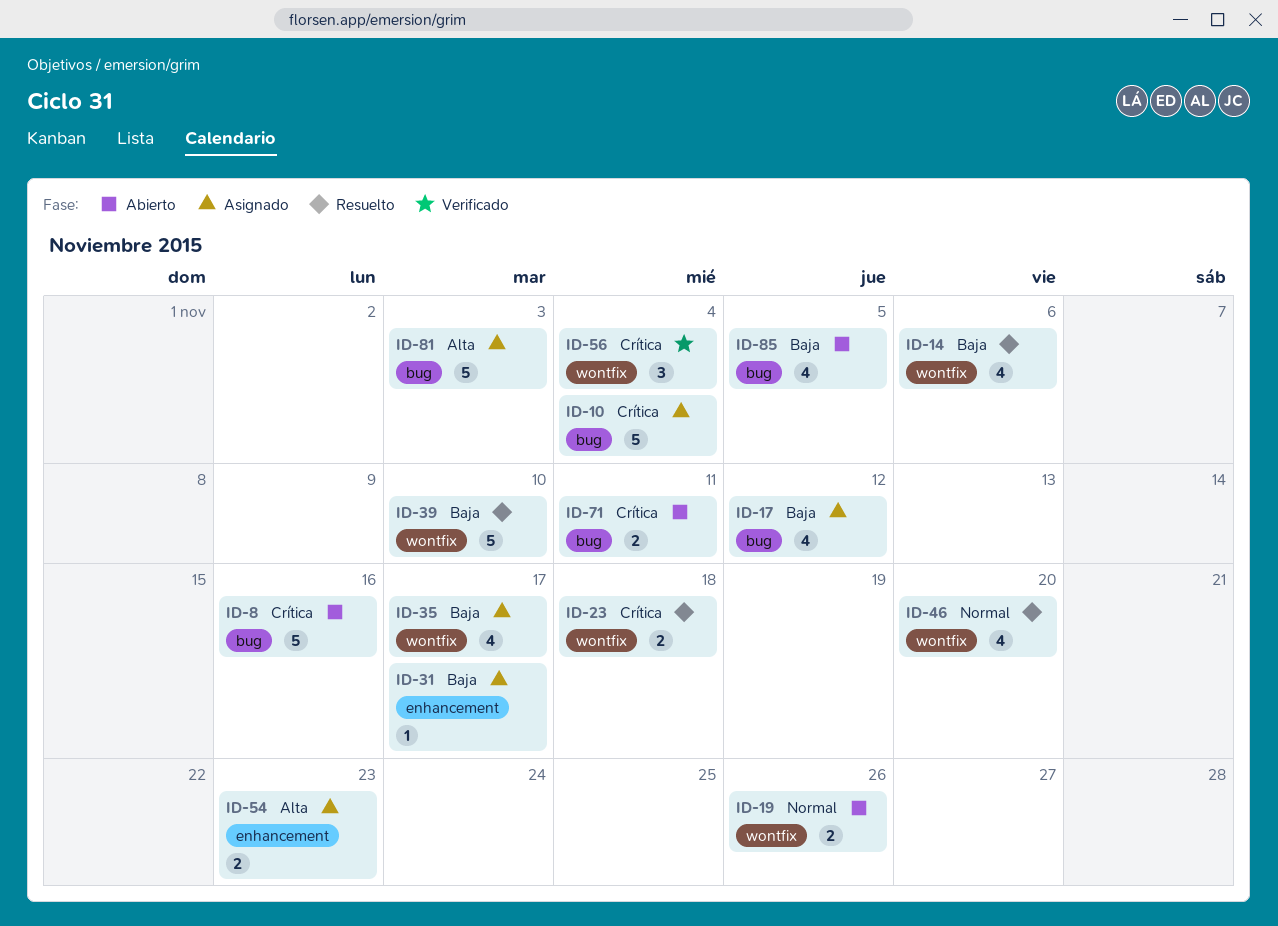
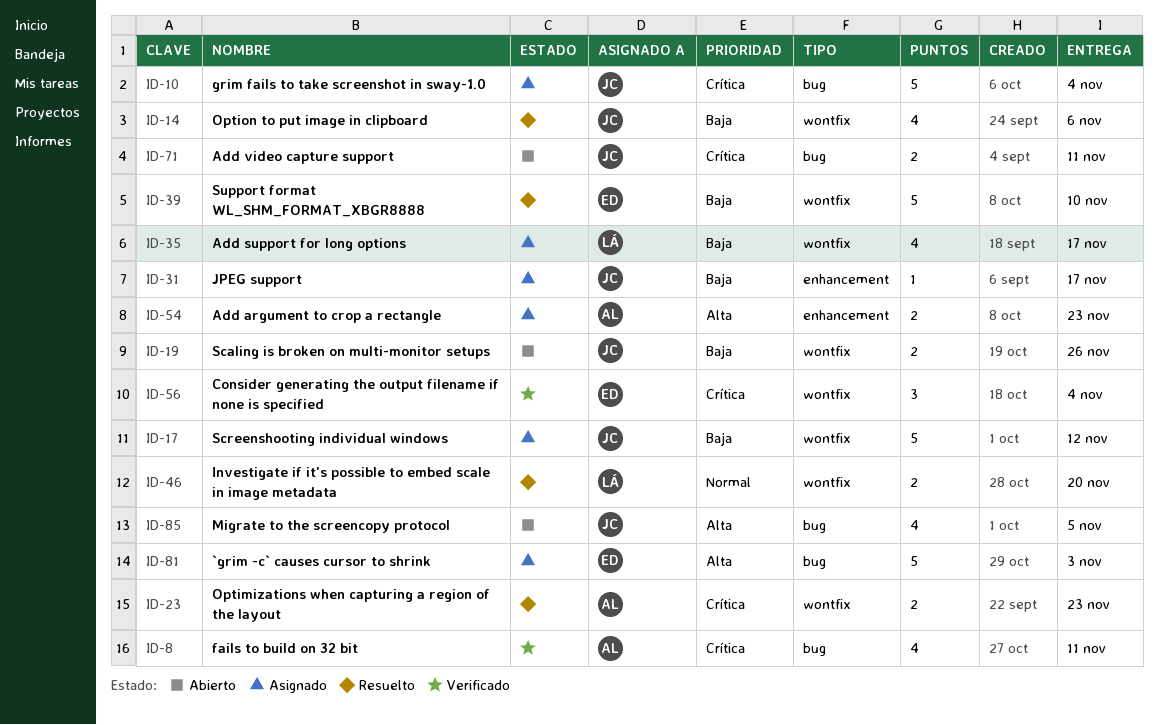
ID-8, status: Abierto -> Verificado
ID-8, estimate: 5 -> 4
ID-8, due: Nov 16 -> Nov 11
ID-17, label: bug -> wontfix
ID-17, estimate: 4 -> 5
ID-19, priority: Normal -> Baja
ID-23, due: Nov 18 -> Nov 23
ID-46, estimate: 4 -> 2
ID-85, priority: Baja -> Alta

